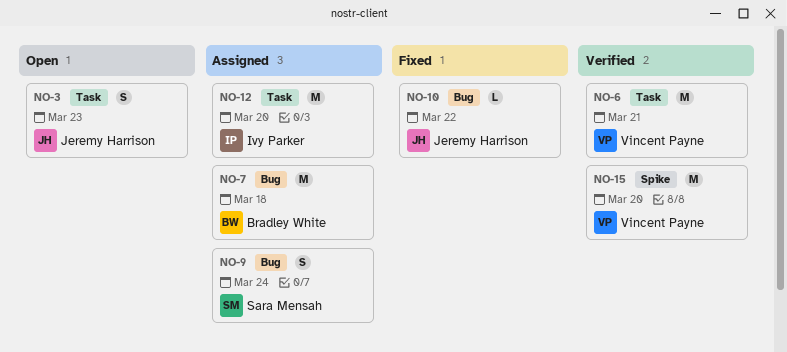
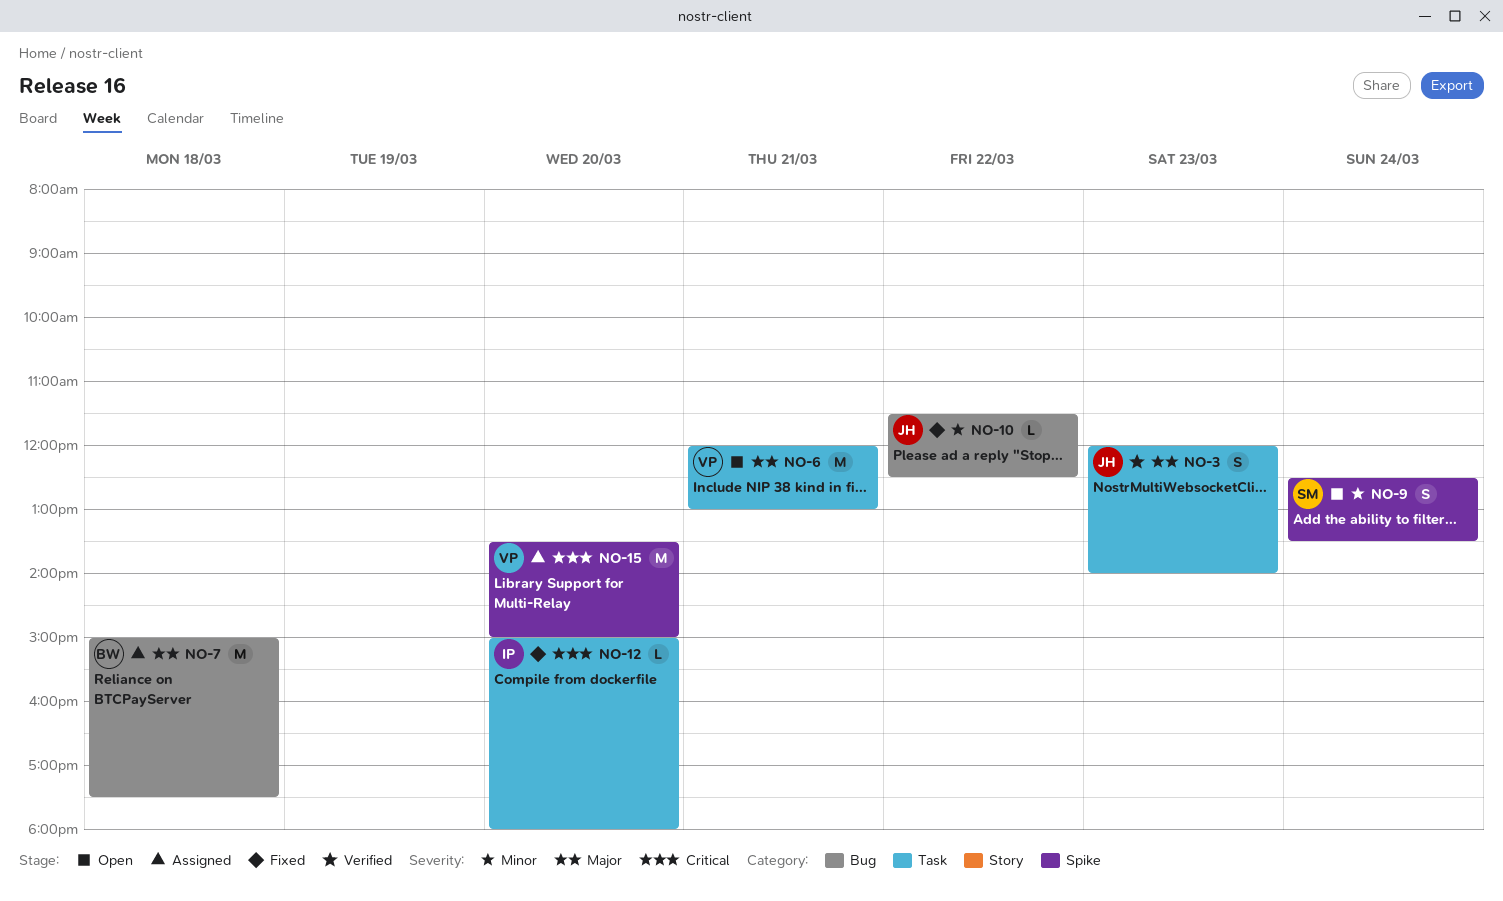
NO-3, status: Open -> Verified
NO-6, status: Verified -> Open
NO-9, status: Assigned -> Open
NO-9, label: Bug -> Spike
NO-12, status: Assigned -> Fixed
NO-12, estimate: M -> L
NO-15, status: Verified -> Assigned

